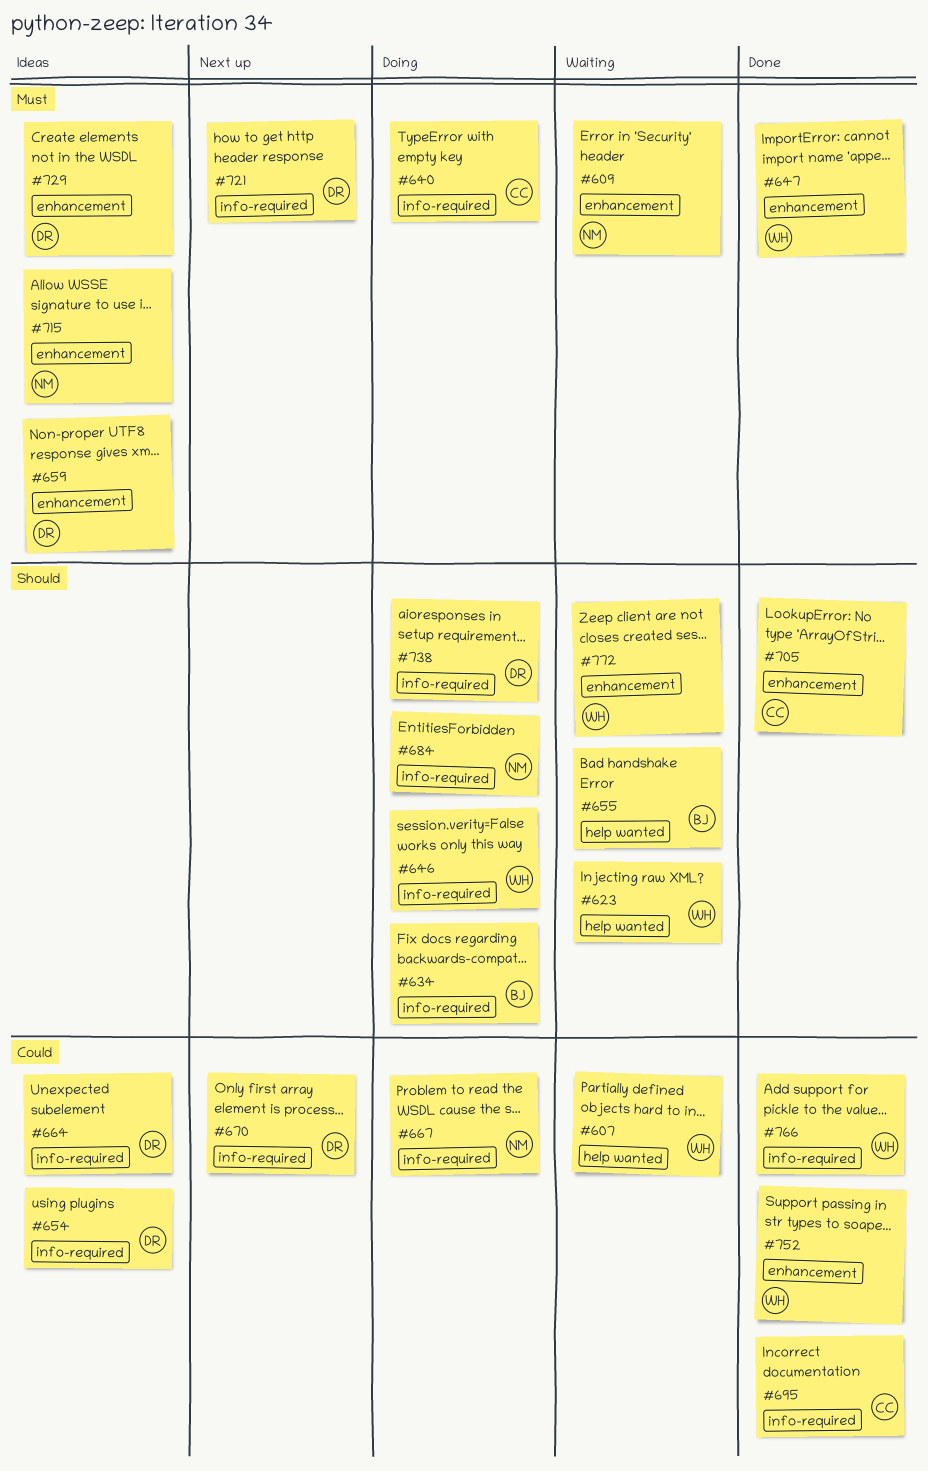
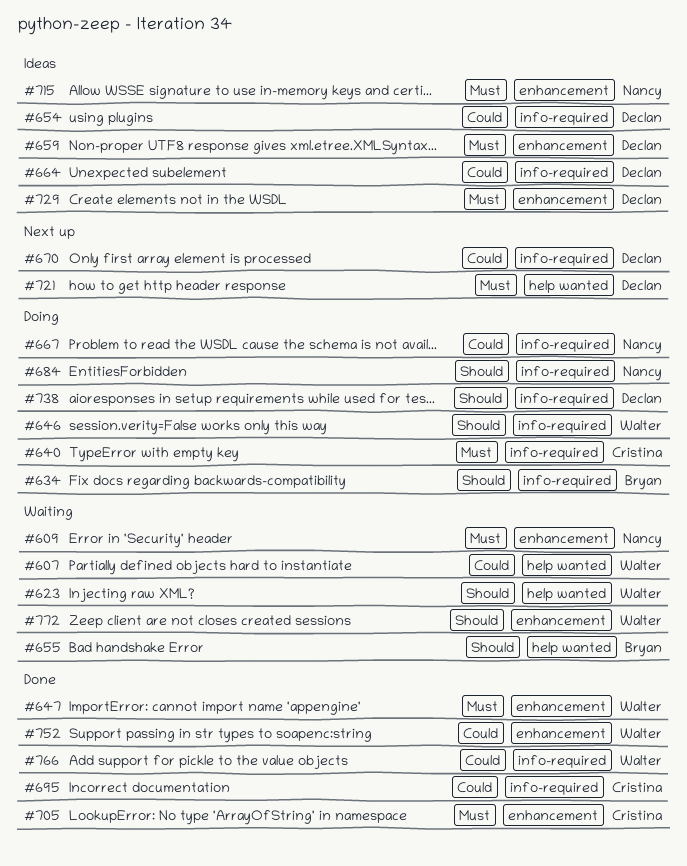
#705, priority: Should -> Must
#721, label: info-required -> help wanted

